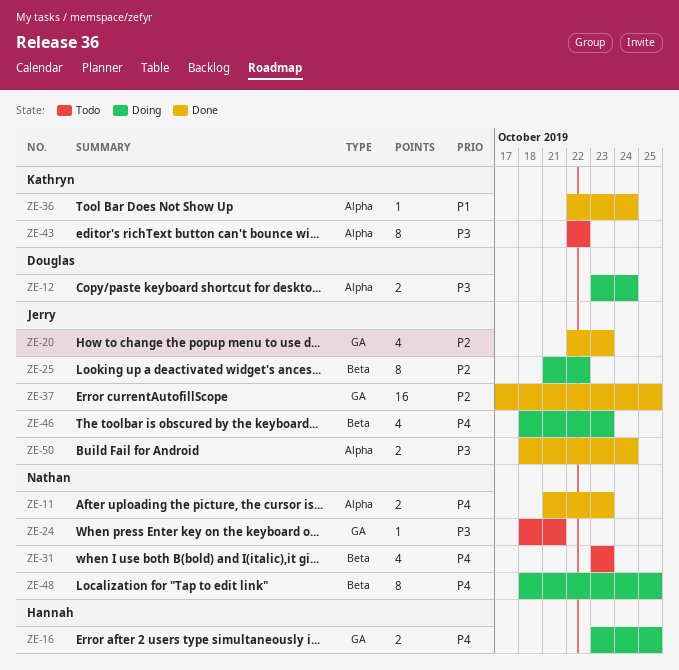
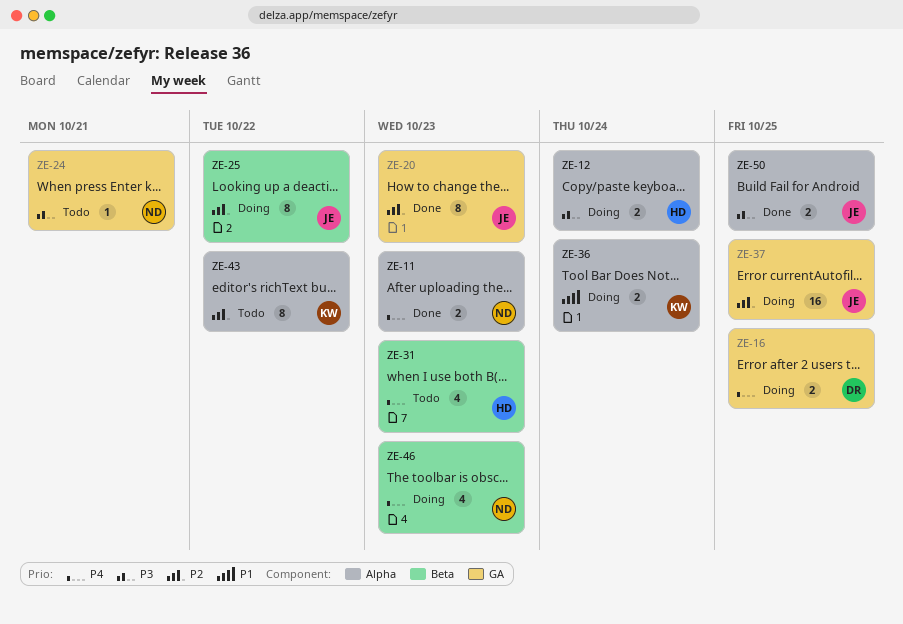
ZE-12, owner: Douglas -> Hannah
ZE-16, owner: Hannah -> Douglas
ZE-20, estimate: 4 -> 8
ZE-31, owner: Nathan -> Hannah
ZE-36, status: Done -> Doing
ZE-36, estimate: 1 -> 2
ZE-37, status: Done -> Doing
ZE-43, priority: P3 -> P2
ZE-46, owner: Jerry -> Nathan
ZE-48: present -> none
ZE-50, due: Oct 24 -> Oct 25

